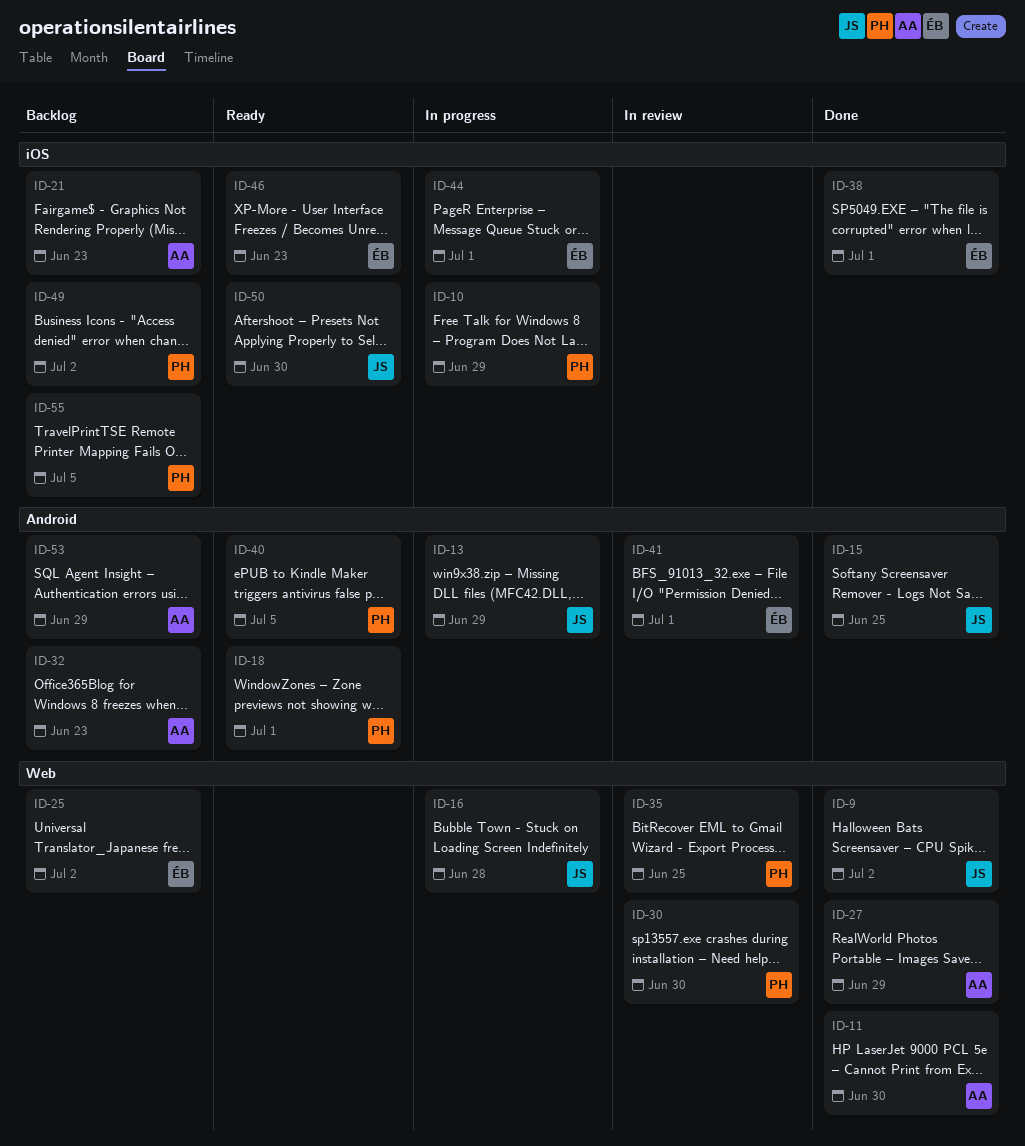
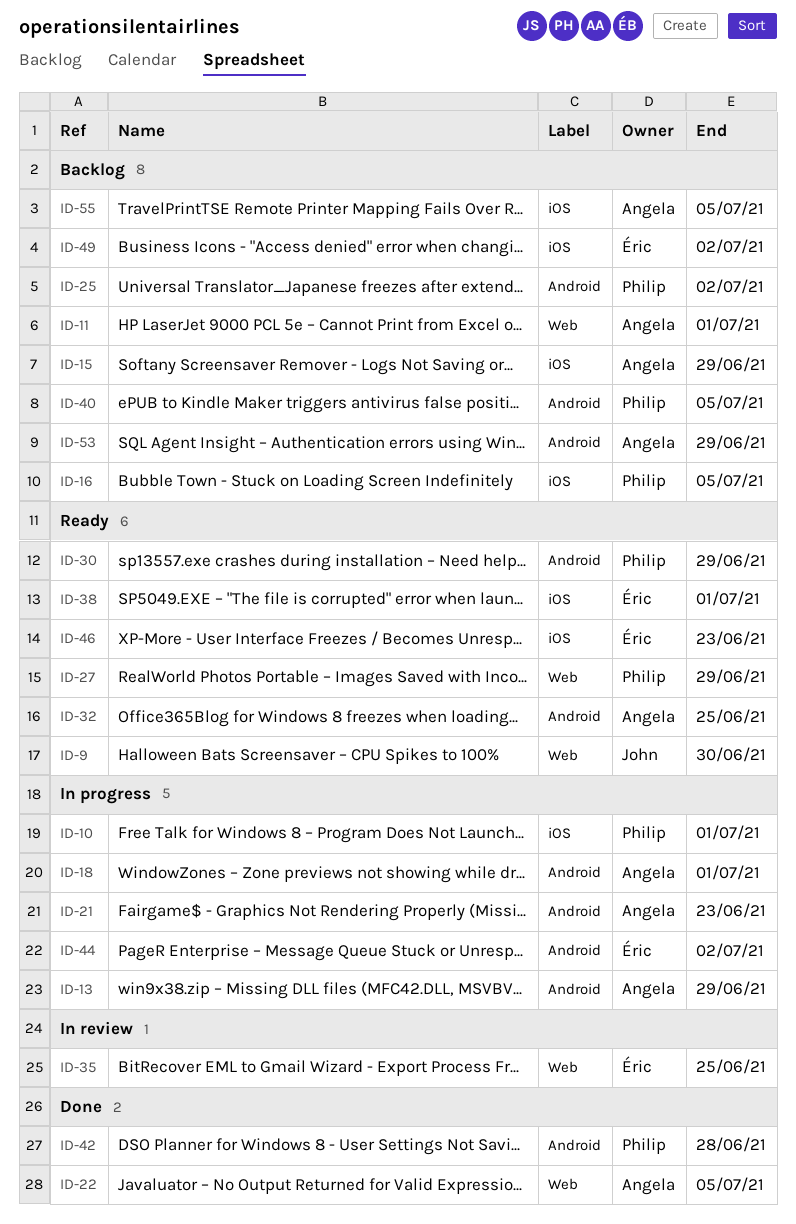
ID-9, status: Done -> Ready
ID-9, due: Jul 2 -> Jun 30
ID-10, due: Jun 29 -> Jul 1
ID-11, status: Done -> Backlog
ID-11, due: Jun 30 -> Jul 1
ID-13, owner: John -> Angela
ID-15, status: Done -> Backlog
ID-15, owner: John -> Angela
ID-15, label: Android -> iOS
ID-15, due: Jun 25 -> Jun 29
ID-16, status: In progress -> Backlog
ID-16, owner: John -> Philip
ID-16, label: Web -> iOS
ID-16, due: Jun 28 -> Jul 5
ID-18, status: Ready -> In progress
ID-18, owner: Philip -> Angela
ID-21, status: Backlog -> In progress
ID-21, label: iOS -> Android
ID-22: none -> present
ID-25, owner: Éric -> Philip
ID-25, label: Web -> Android
ID-27, status: Done -> Ready
ID-27, owner: Angela -> Philip
ID-30, status: In review -> Ready
ID-30, label: Web -> Android
ID-30, due: Jun 30 -> Jun 29
ID-32, status: Backlog -> Ready
ID-32, due: Jun 23 -> Jun 25
ID-35, owner: Philip -> Éric
ID-38, status: Done -> Ready
ID-40, status: Ready -> Backlog
ID-41: present -> none
ID-42: none -> present
ID-44, label: iOS -> Android
ID-44, due: Jul 1 -> Jul 2
ID-49, owner: Philip -> Éric
ID-50: present -> none
ID-55, owner: Philip -> Angela

